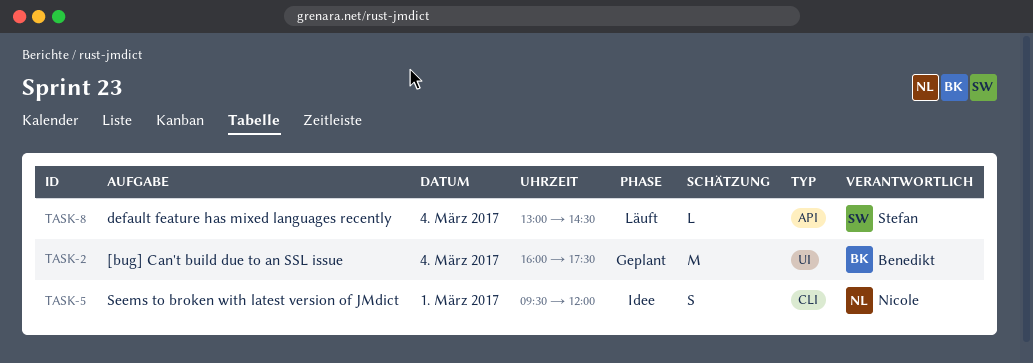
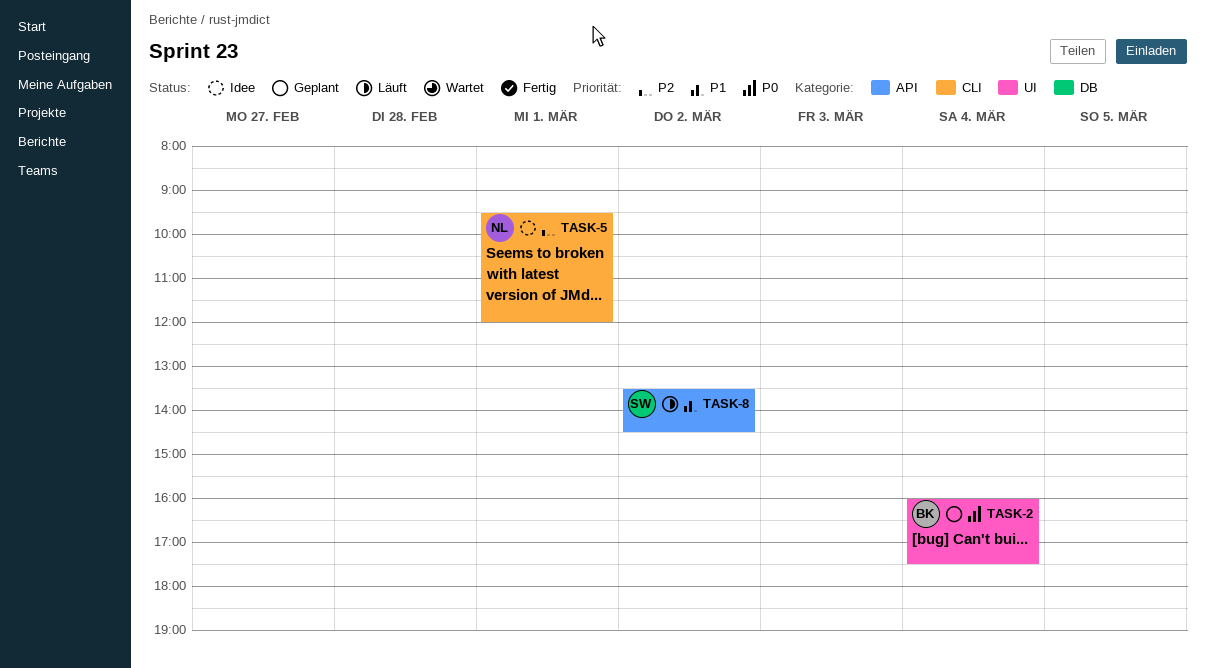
TASK-8, day: Mar 4 -> Mar 2
TASK-8, begins: 13:00 -> 13:30

